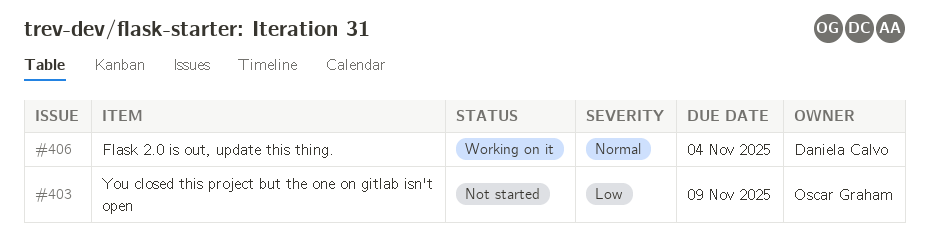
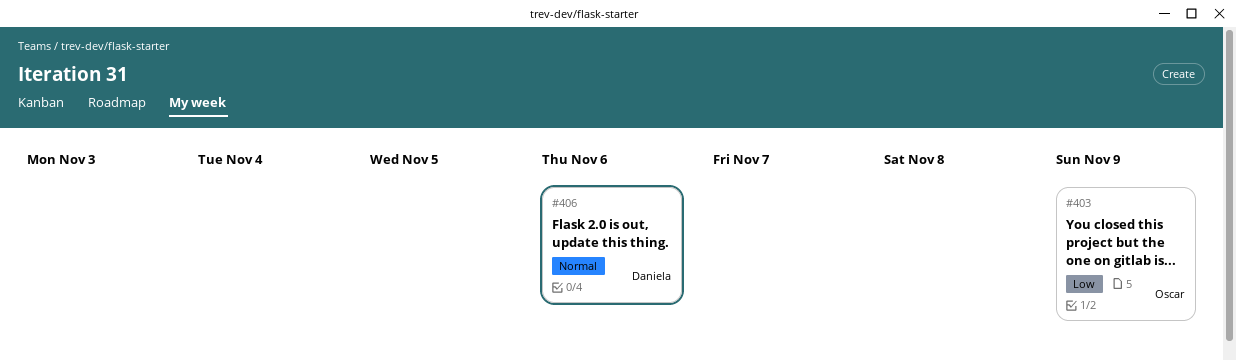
#406, due: Nov 4 -> Nov 6

